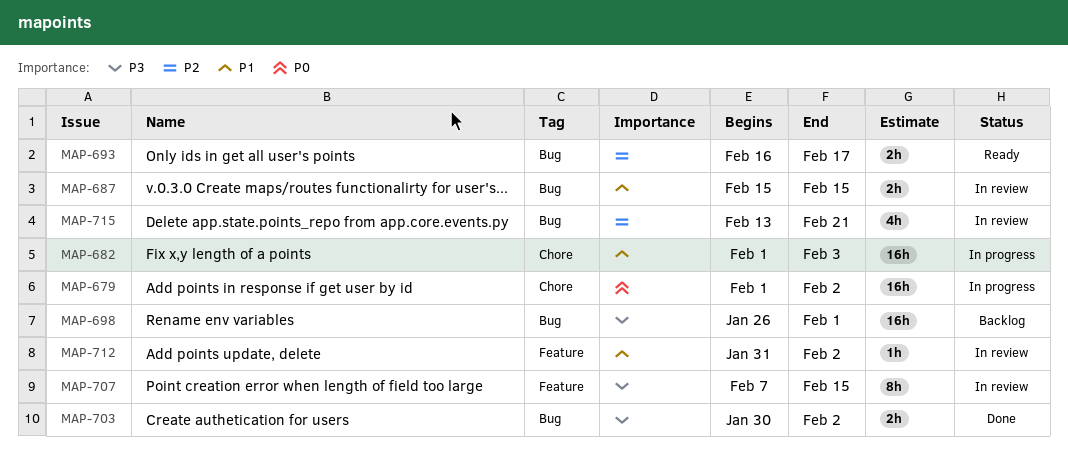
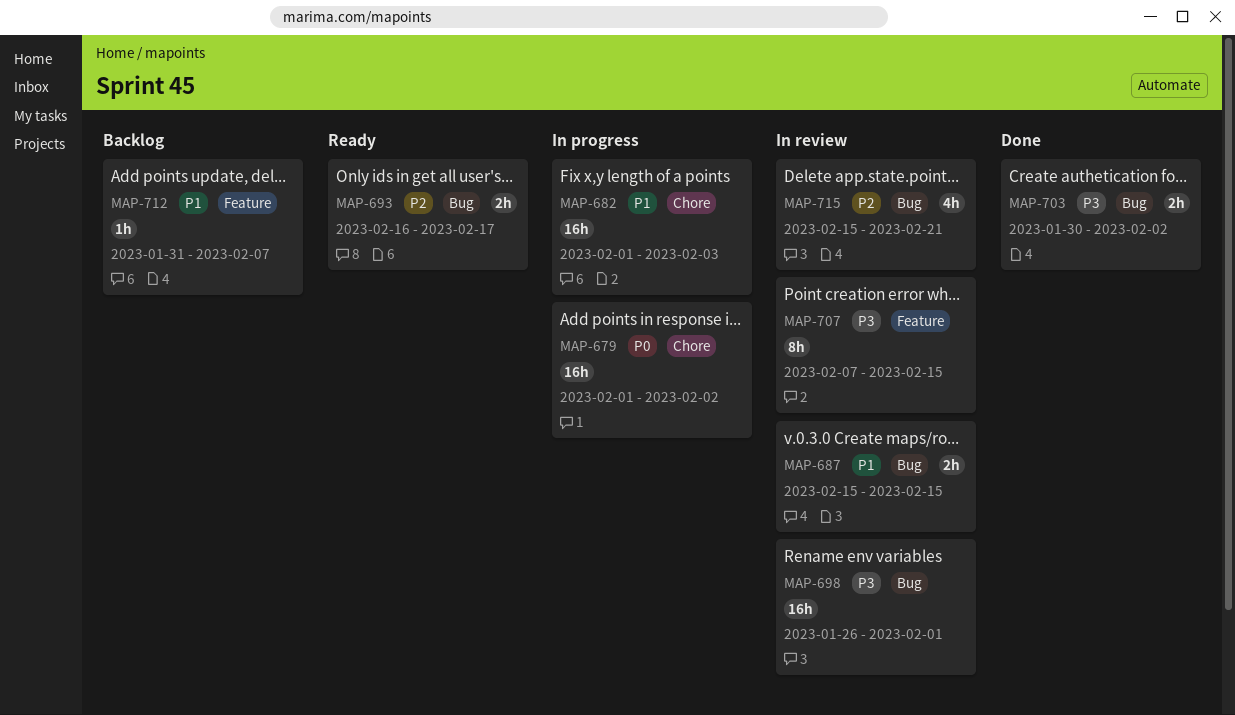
MAP-698, status: Backlog -> In review
MAP-712, status: In review -> Backlog
MAP-712, due: Feb 2 -> Feb 7
MAP-715, start: Feb 13 -> Feb 15

